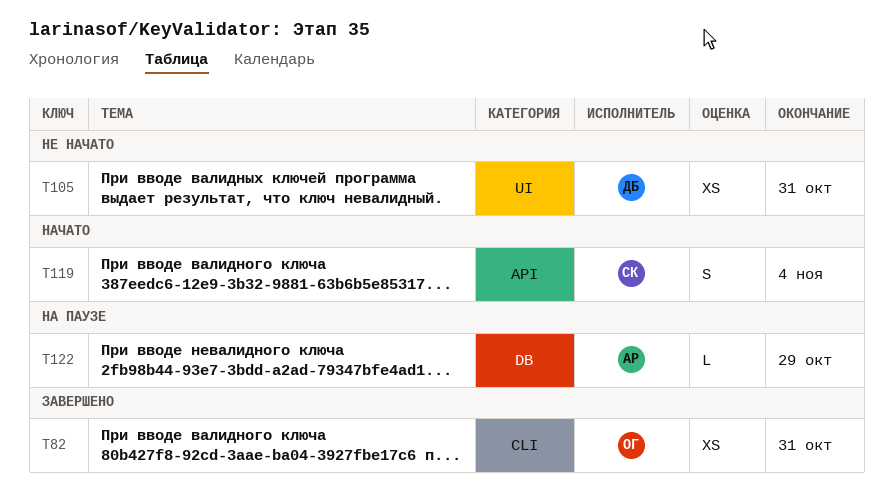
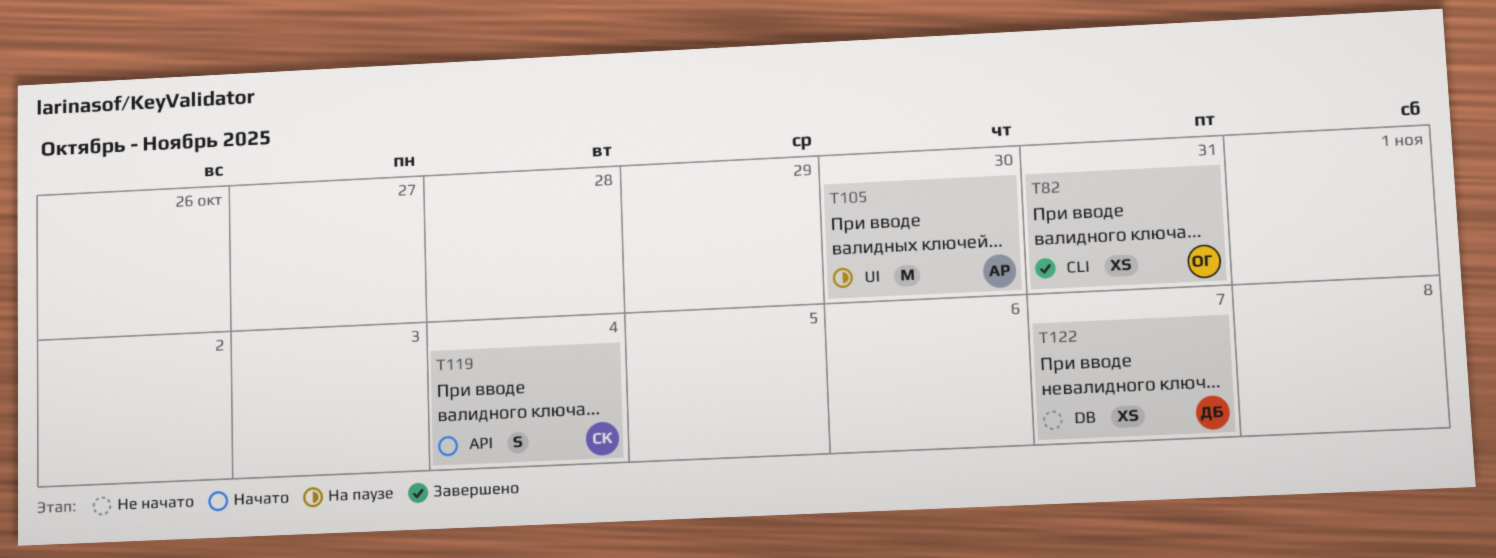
T105, status: Не начато -> На паузе
T105, owner: ДБ -> АР
T105, estimate: XS -> M
T105, due: Oct 31 -> Oct 30
T122, status: На паузе -> Не начато
T122, owner: АР -> ДБ
T122, estimate: L -> XS
T122, due: Oct 29 -> Nov 7

